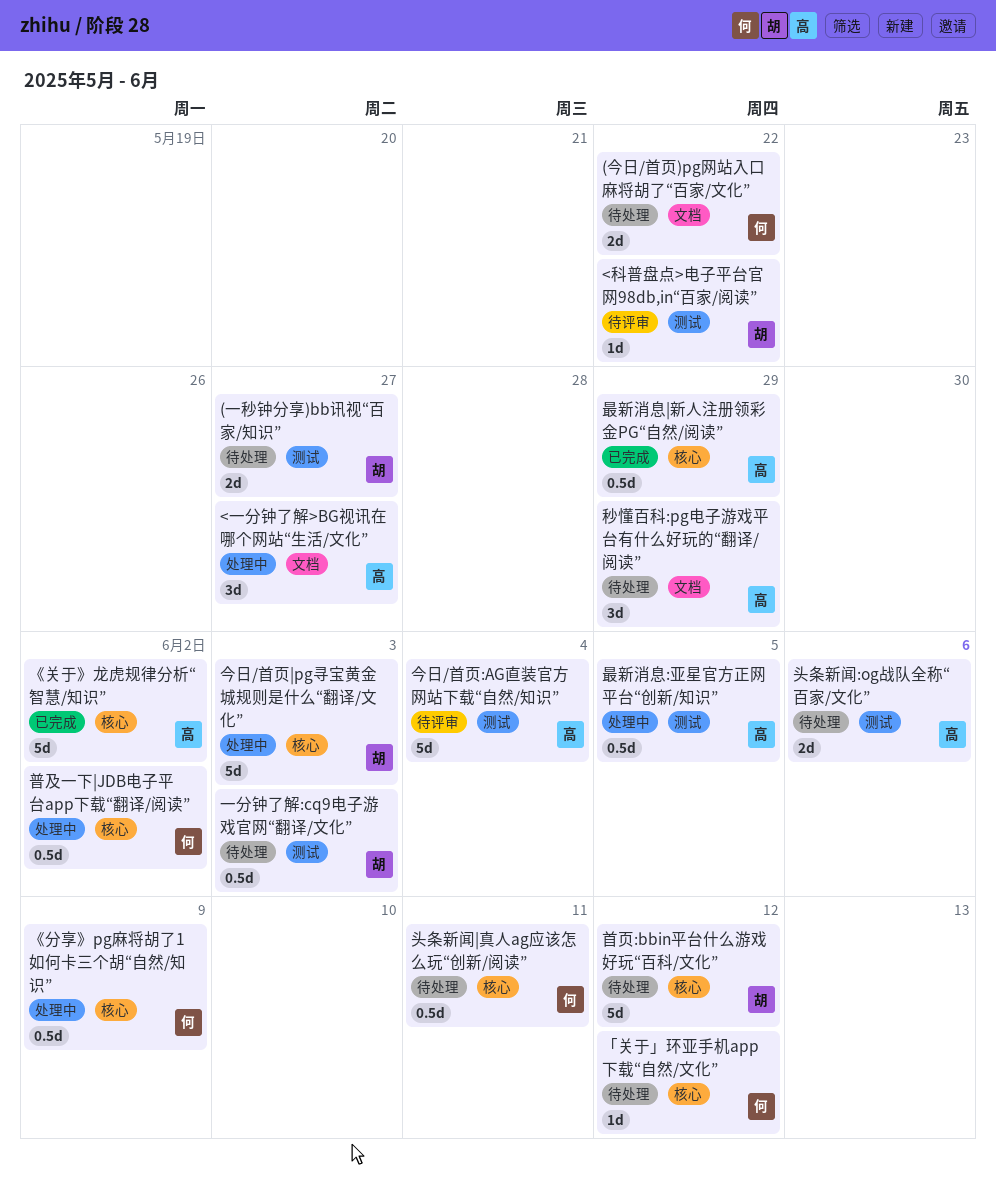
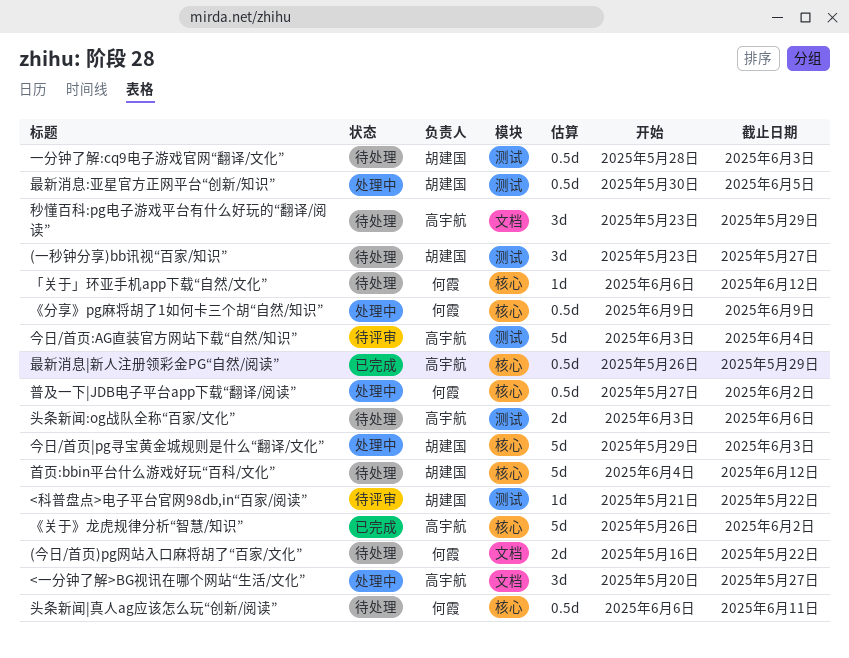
(一秒钟分享)bb讯视“百家/知识”, estimate: 2d -> 3d
最新消息:亚星官方正网平台“创新/知识”, owner: 高宇航 -> 胡建国

